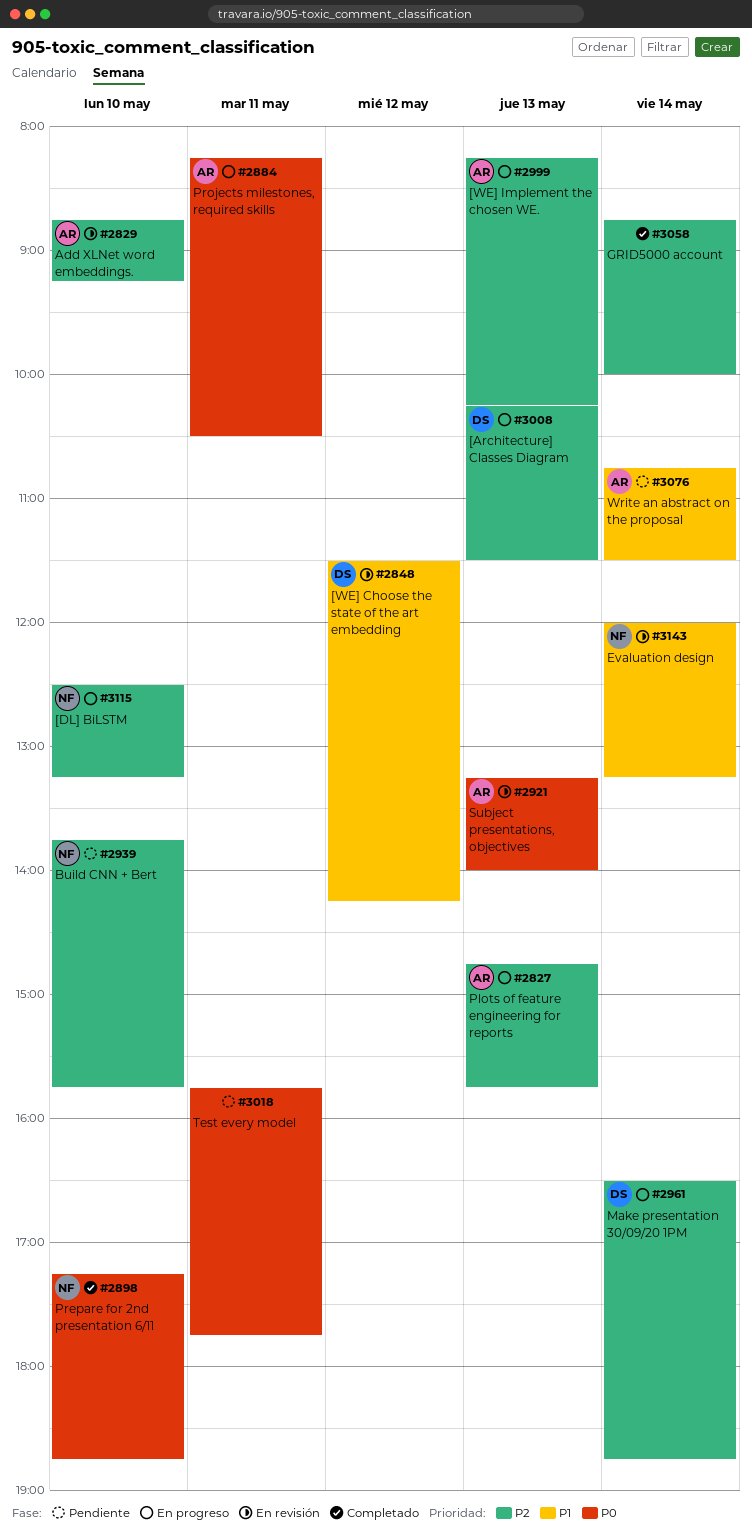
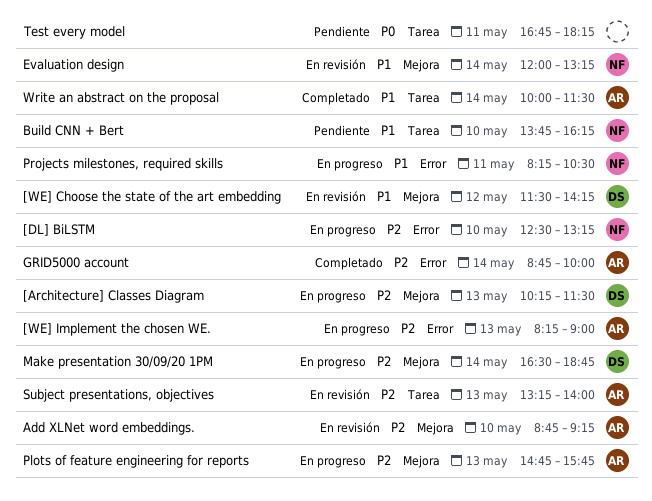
[WE] Implement the chosen WE., ends: 10:15 -> 09:00
Build CNN + Bert, priority: P2 -> P1
Build CNN + Bert, ends: 15:45 -> 16:15
GRID5000 account, owner: none -> AR
Prepare for 2nd presentation 6/11: present -> none
Projects milestones, required skills, owner: AR -> NF
Projects milestones, required skills, priority: P0 -> P1
Subject presentations, objectives, priority: P0 -> P2
Test every model, begins: 15:45 -> 16:45
Test every model, ends: 17:45 -> 18:15
Write an abstract on the proposal, status: Pendiente -> Completado
Write an abstract on the proposal, begins: 10:45 -> 10:00

